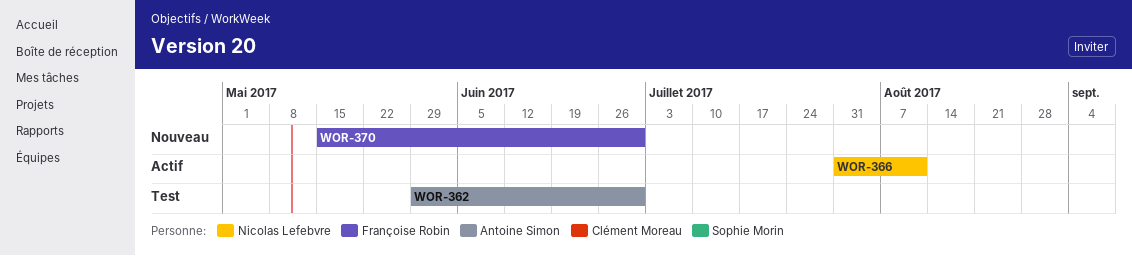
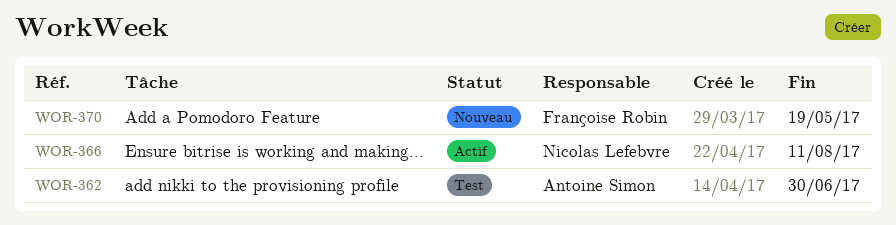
WOR-370, due: Jun 30 -> May 19

